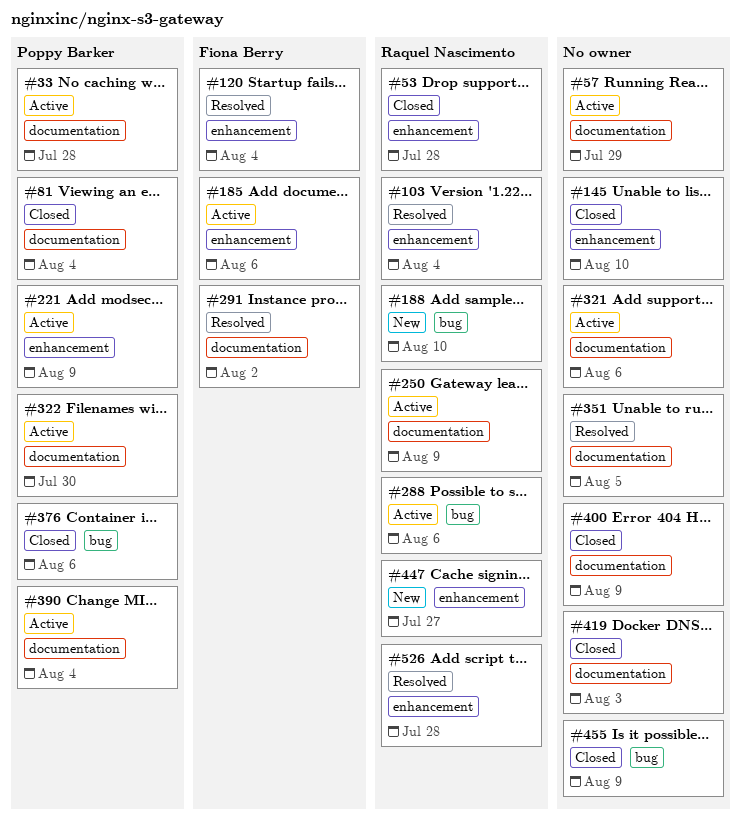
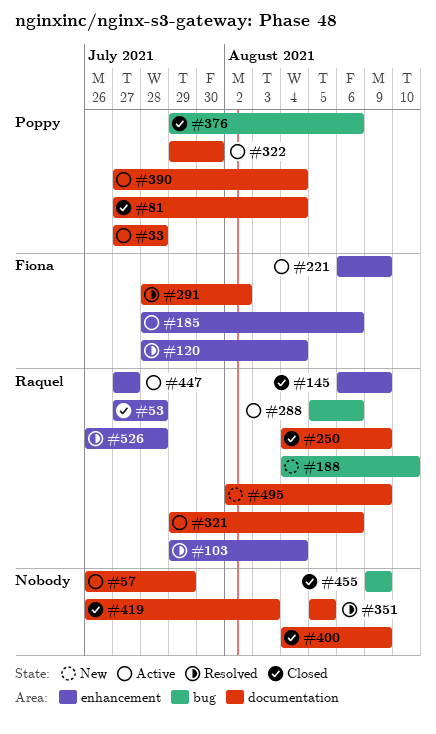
#145, owner: none -> Raquel Nascimento
#145, due: Aug 10 -> Aug 9
#221, owner: Poppy Barker -> Fiona Berry
#250, status: Active -> Closed
#321, owner: none -> Raquel Nascimento
#447, status: New -> Active
#495: none -> present

